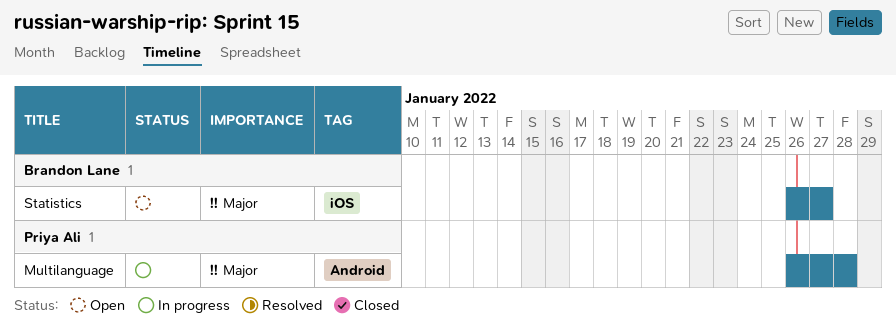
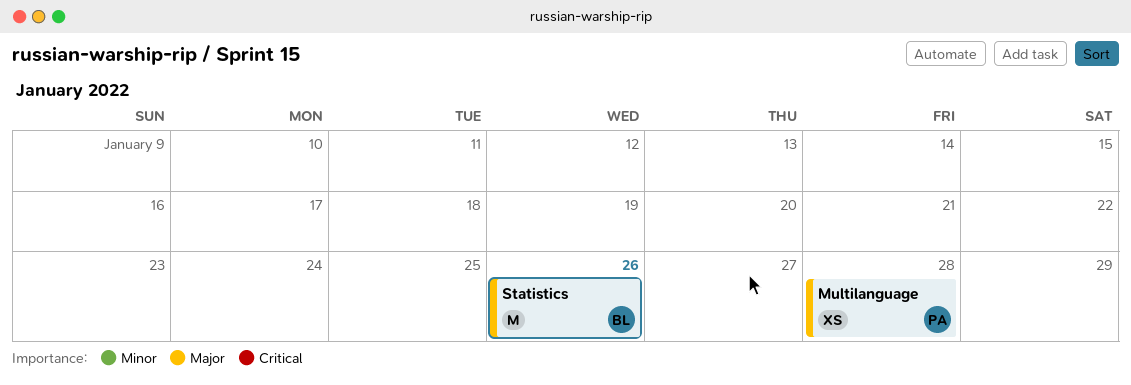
Statistics, due: Jan 27 -> Jan 26

